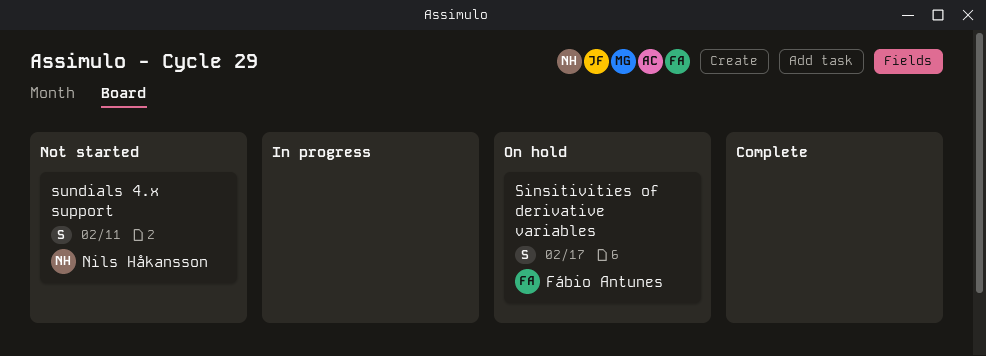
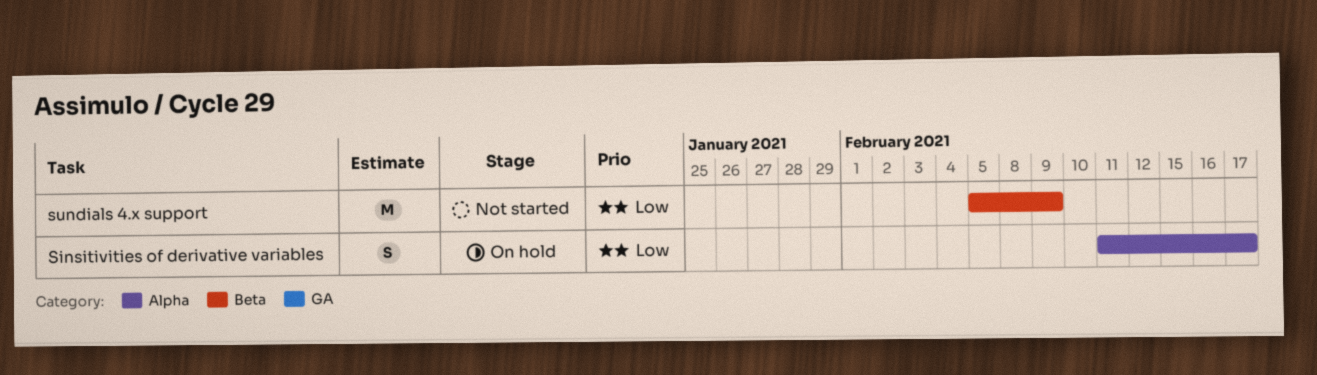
sundials 4.x support, estimate: S -> M
sundials 4.x support, due: Feb 11 -> Feb 9

